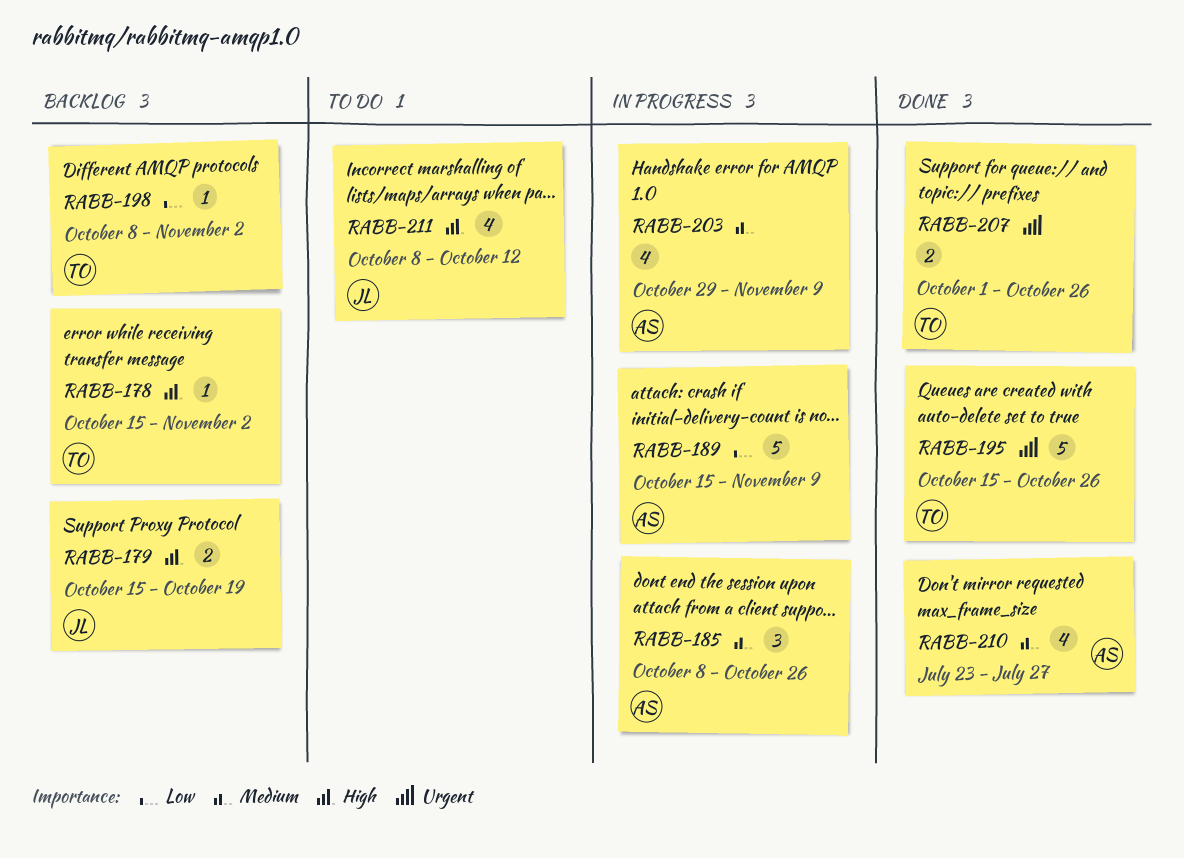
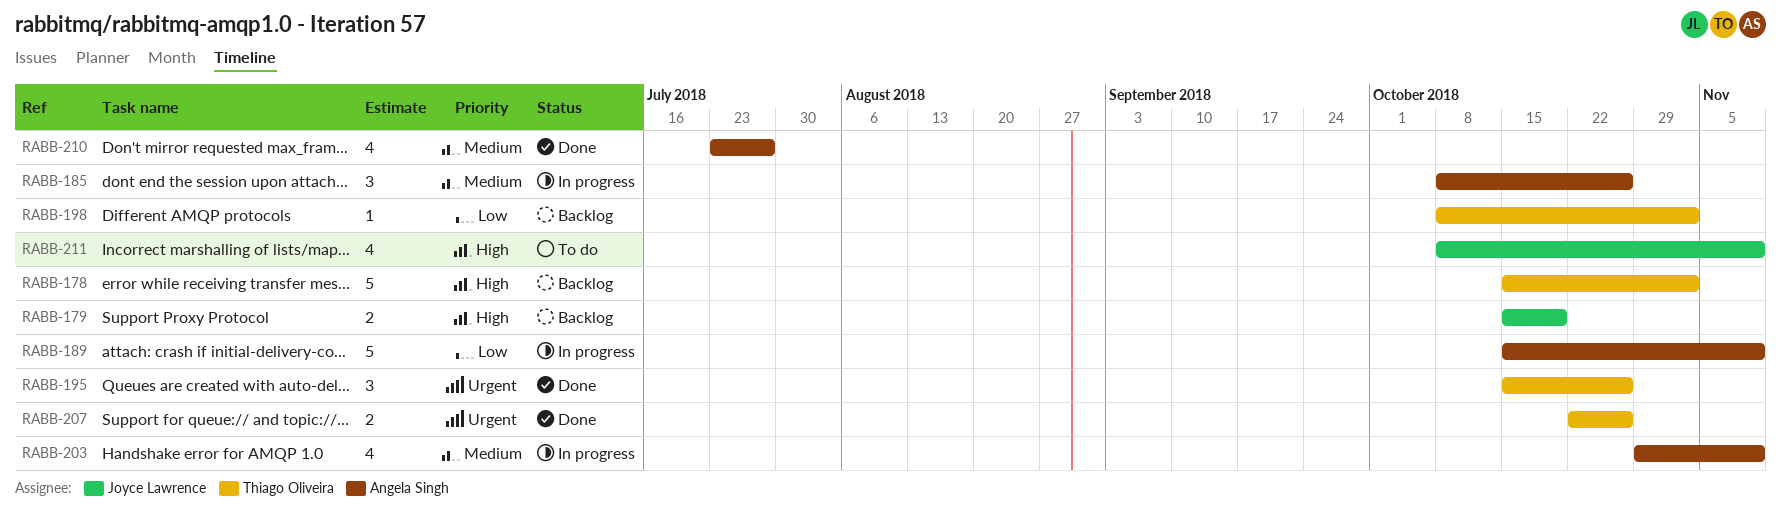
RABB-178, estimate: 1 -> 5
RABB-195, estimate: 5 -> 3
RABB-207, start: Oct 1 -> Oct 22
RABB-211, due: Oct 12 -> Nov 9

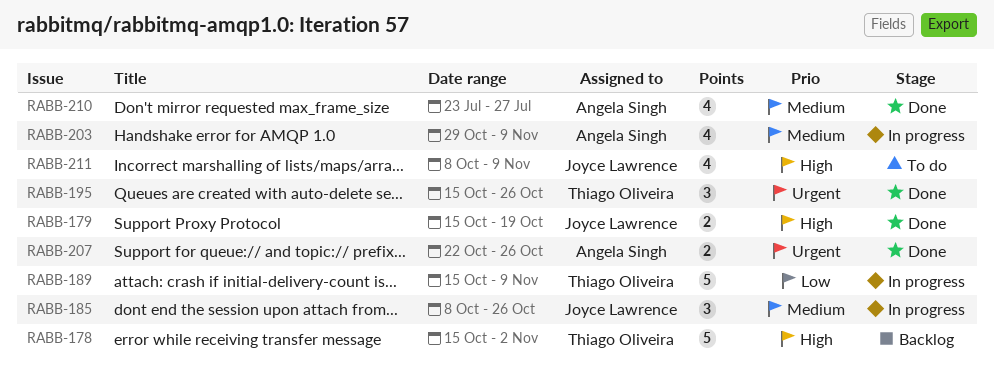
RABB-179, status: Backlog -> Done
RABB-185, owner: Angela Singh -> Joyce Lawrence
RABB-189, owner: Angela Singh -> Thiago Oliveira
RABB-198: present -> none
RABB-207, owner: Thiago Oliveira -> Angela Singh

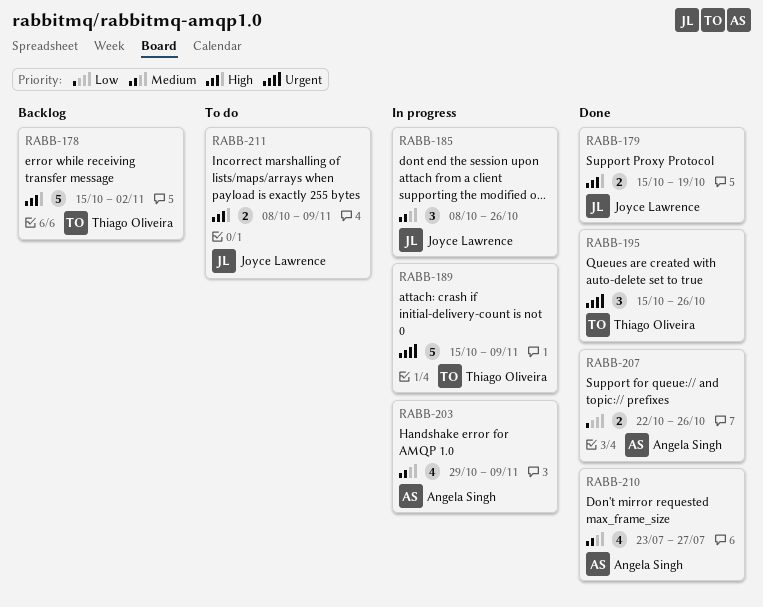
RABB-189, priority: Low -> Urgent
RABB-207, priority: Urgent -> Low
RABB-211, estimate: 4 -> 2

